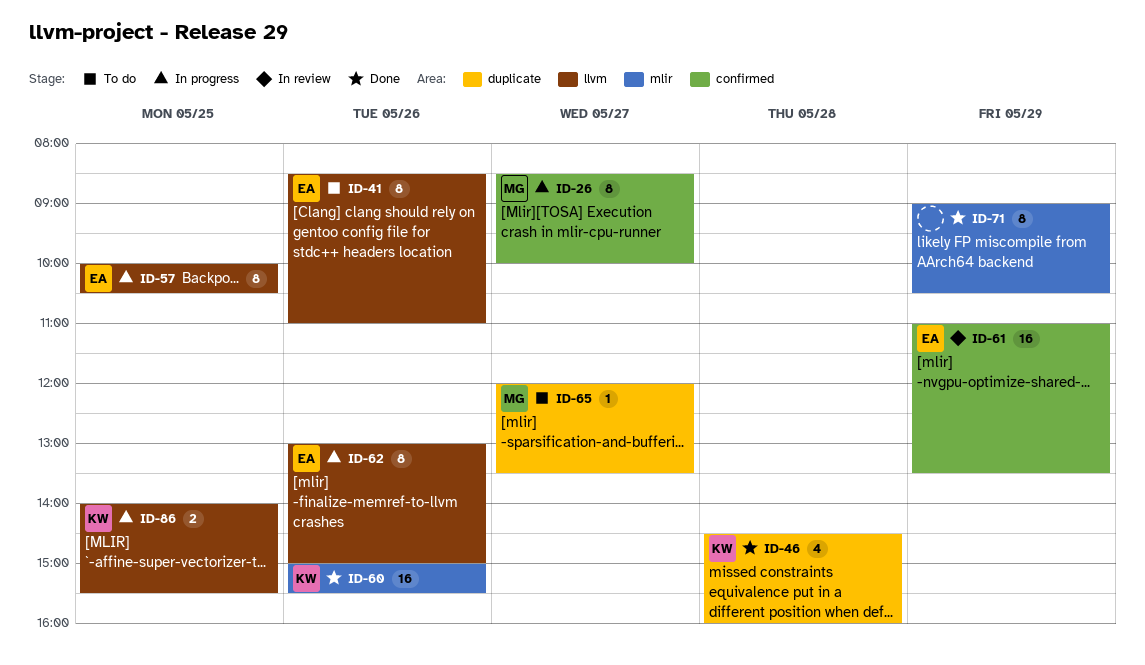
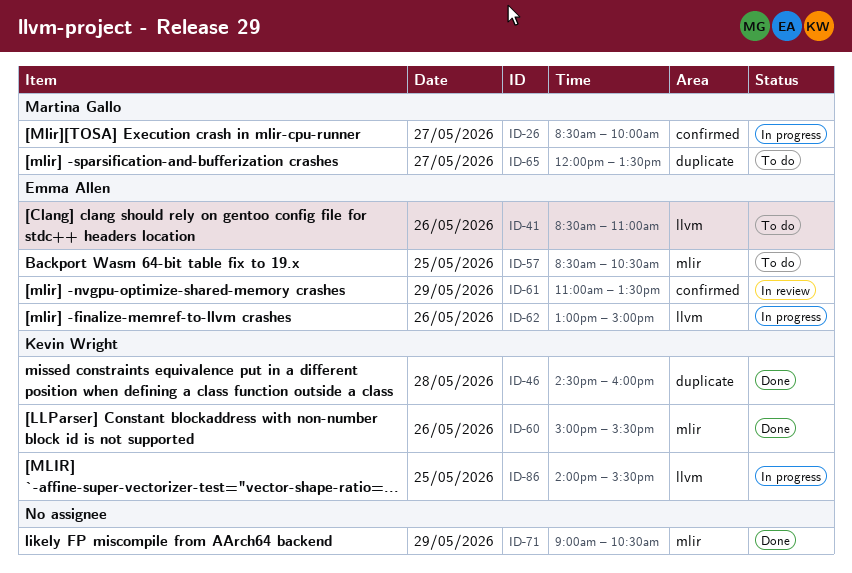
ID-57, status: In progress -> To do
ID-57, label: llvm -> mlir
ID-57, begins: 10:00 -> 08:30

